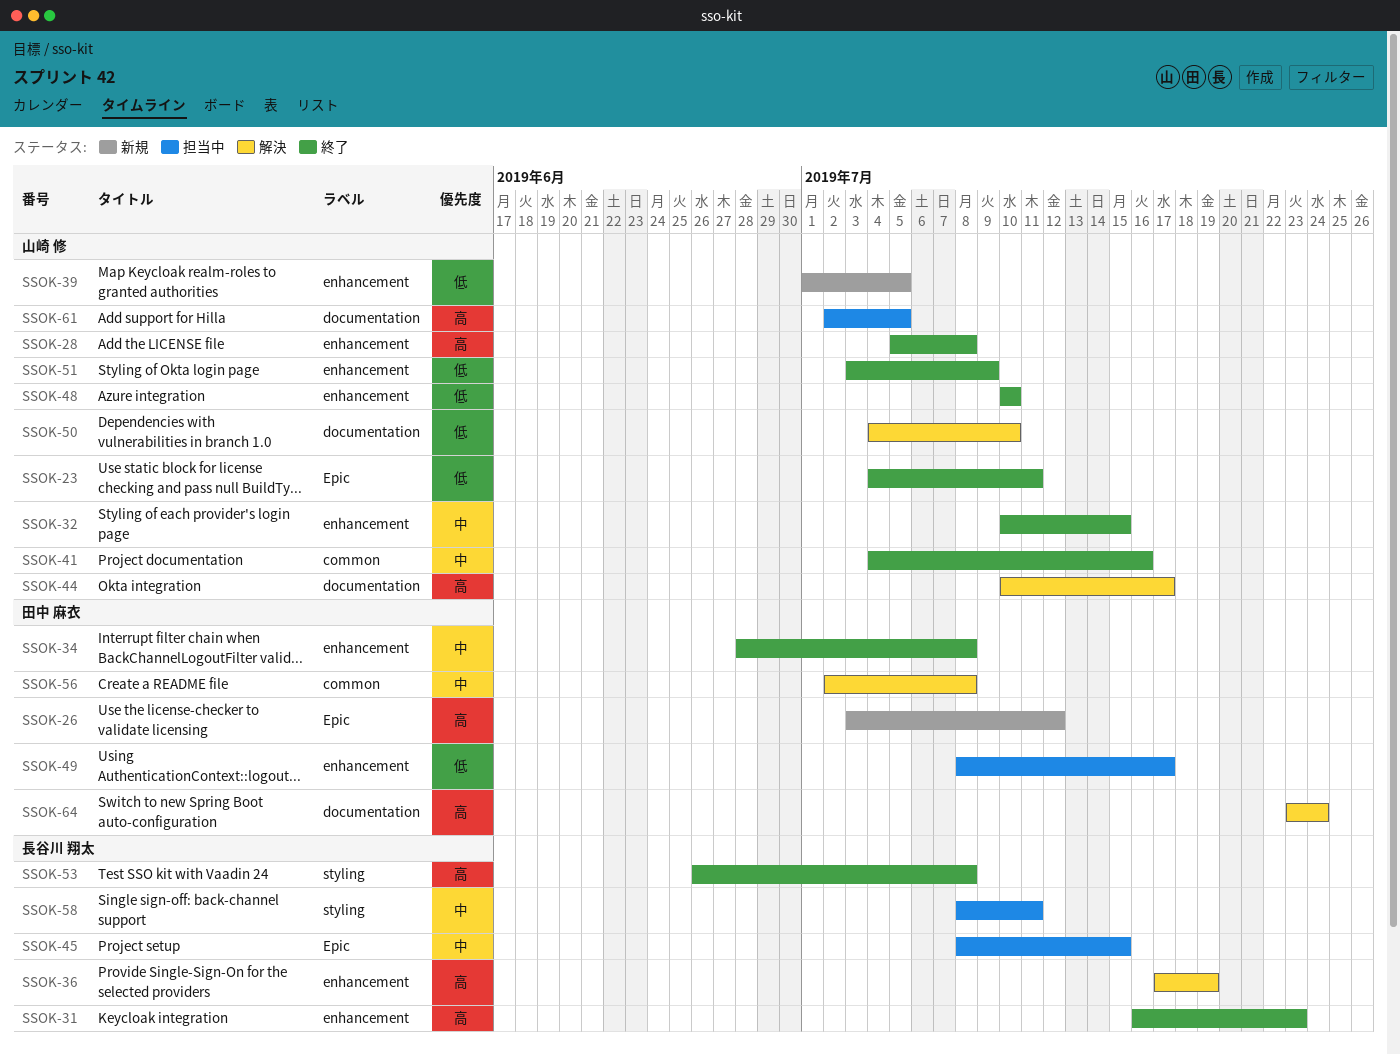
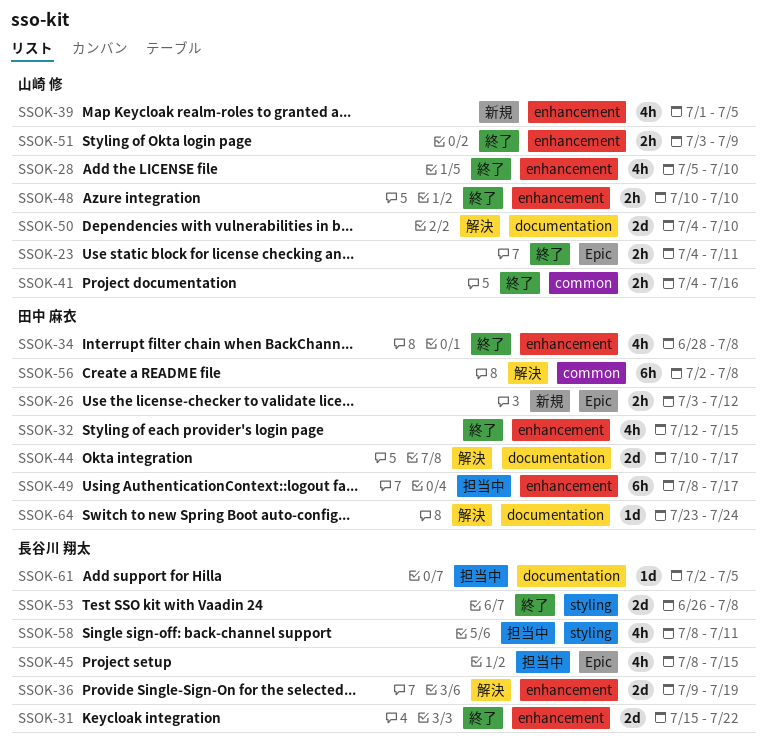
SSOK-28, due: Jul 8 -> Jul 10
SSOK-31, start: Jul 16 -> Jul 15
SSOK-31, due: Jul 23 -> Jul 22
SSOK-32, owner: 山崎 修 -> 田中 麻衣
SSOK-32, start: Jul 10 -> Jul 12
SSOK-36, start: Jul 17 -> Jul 9
SSOK-44, owner: 山崎 修 -> 田中 麻衣
SSOK-61, owner: 山崎 修 -> 長谷川 翔太

